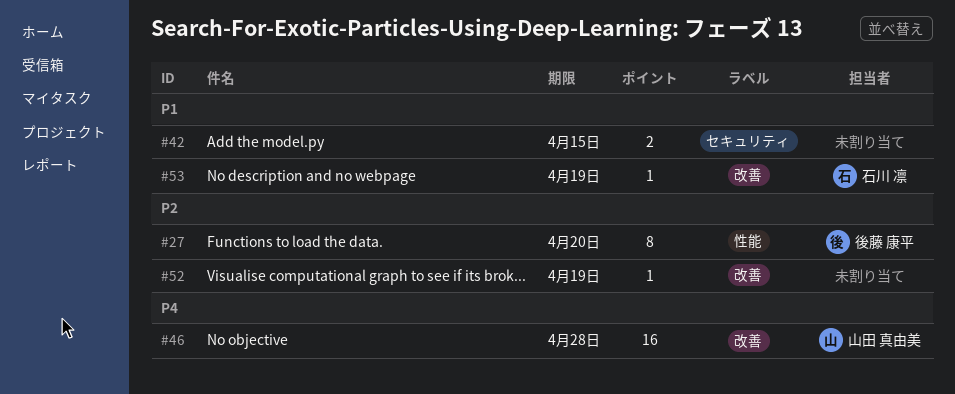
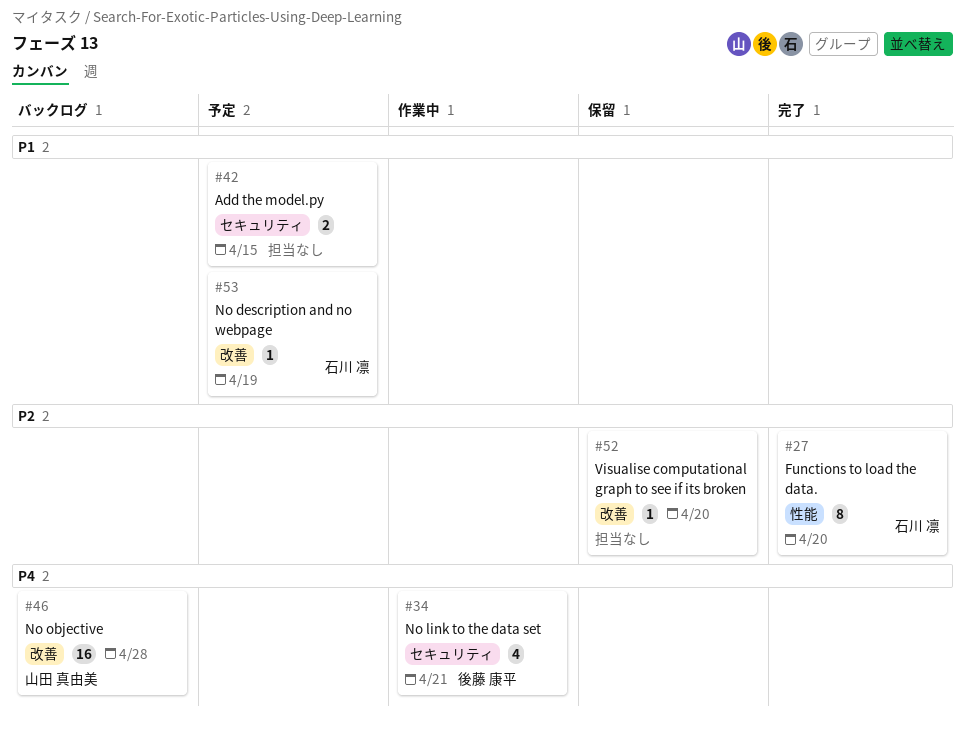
#27, owner: 後藤 康平 -> 石川 凛
#34: none -> present
#52, due: Apr 19 -> Apr 20

